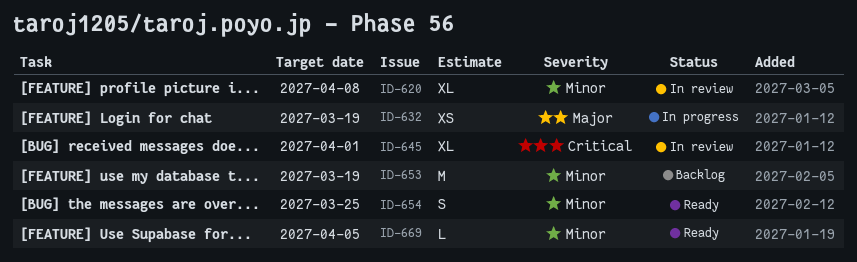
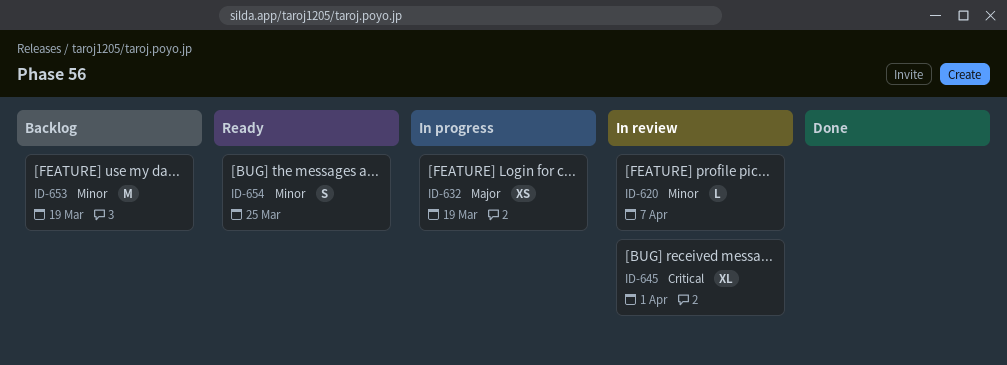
ID-620, estimate: XL -> L
ID-620, due: Apr 8 -> Apr 7
ID-669: present -> none

